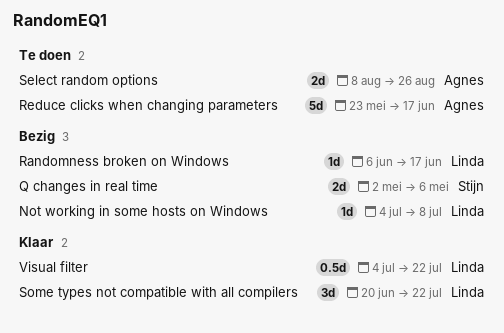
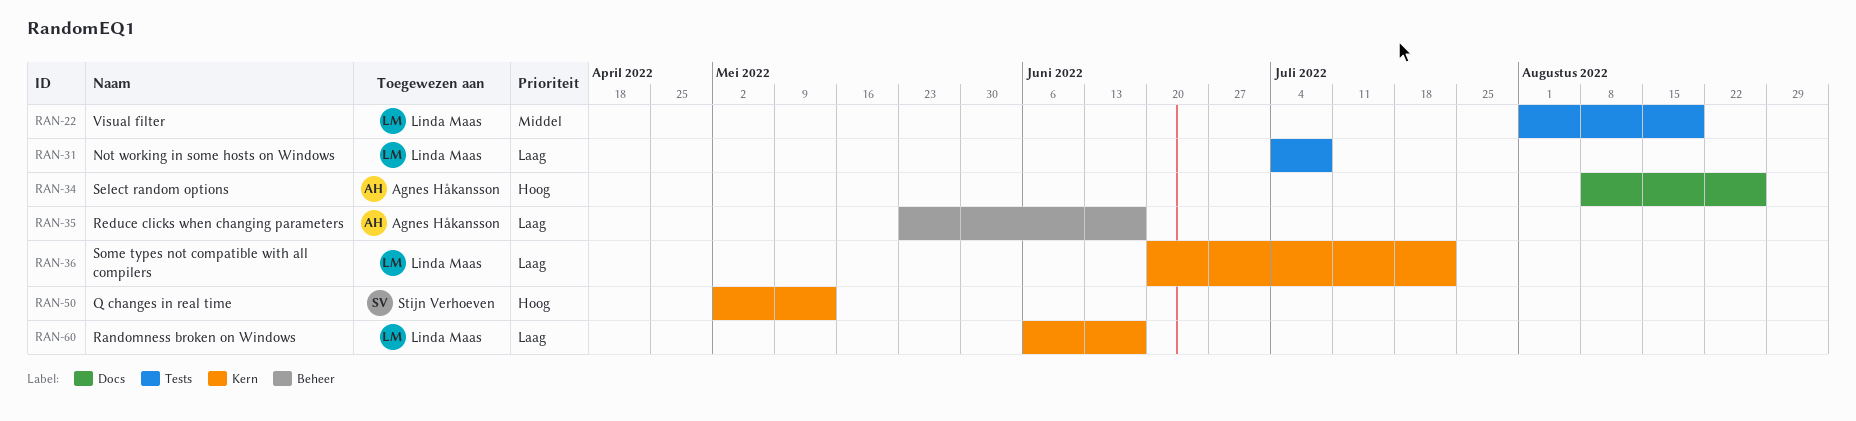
Q changes in real time, due: May 6 -> May 13
Visual filter, start: Jul 4 -> Aug 1
Visual filter, due: Jul 22 -> Aug 19

